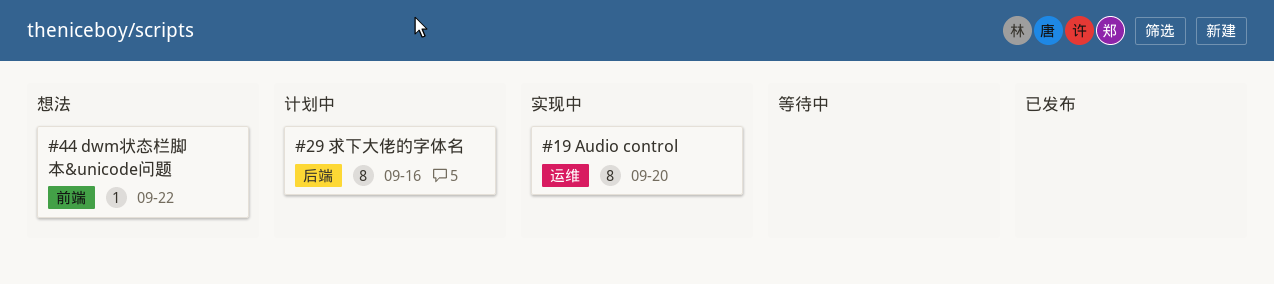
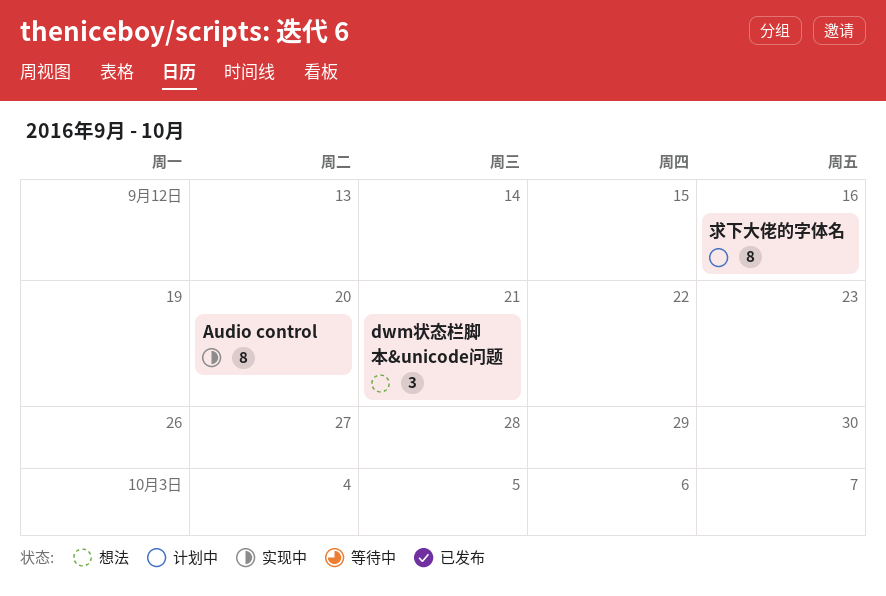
dwm状态栏脚本&unicode问题, estimate: 1 -> 3
dwm状态栏脚本&unicode问题, due: Sep 22 -> Sep 21

